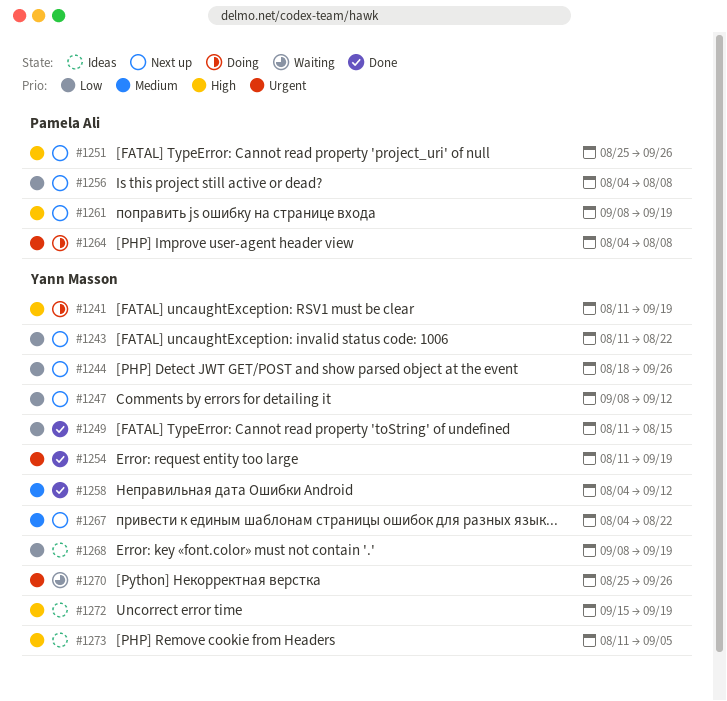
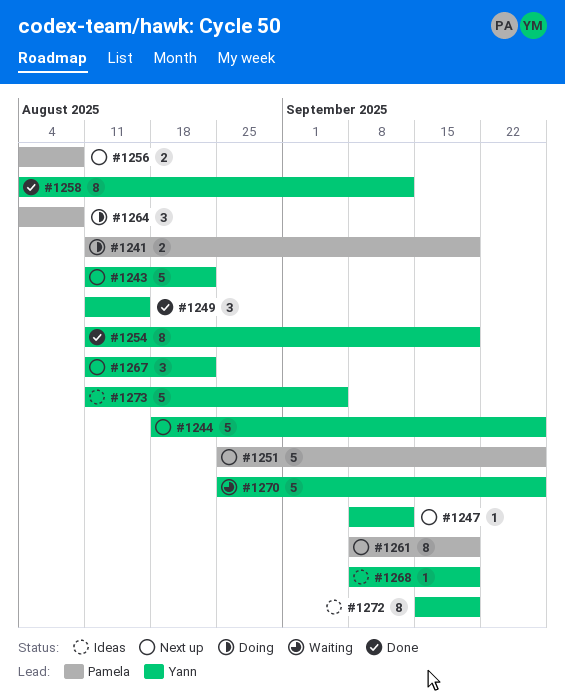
#1241, owner: Yann Masson -> Pamela Ali
#1267, start: Aug 4 -> Aug 11

